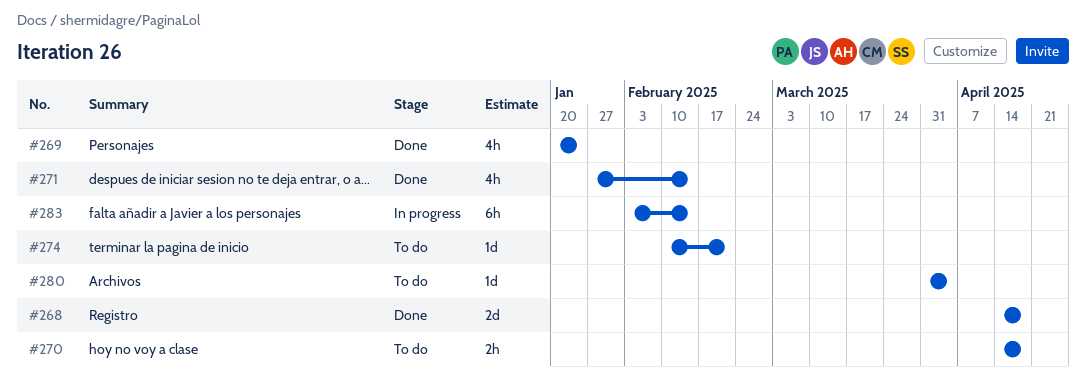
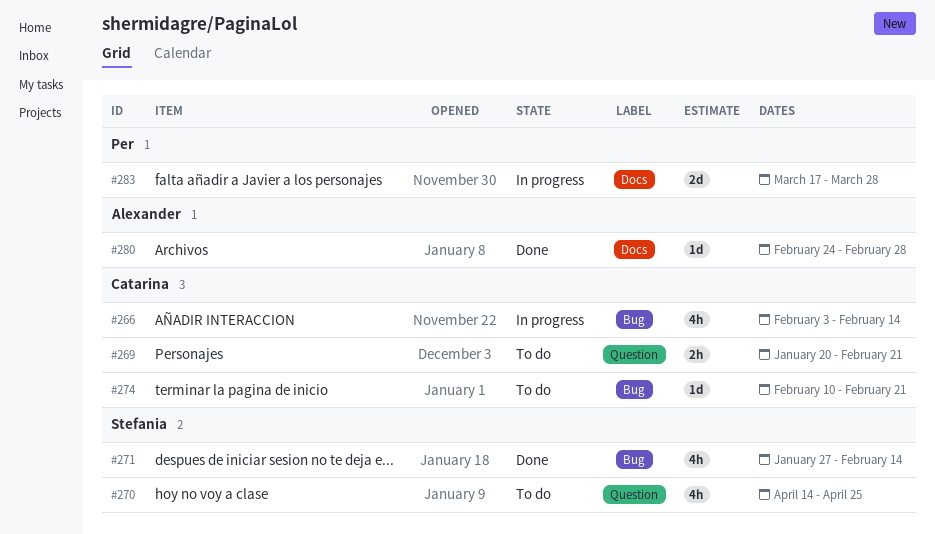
#266: none -> present
#268: present -> none
#269, status: Done -> To do
#269, estimate: 4h -> 2h
#269, due: Jan 24 -> Feb 21
#270, estimate: 2h -> 4h
#270, due: Apr 18 -> Apr 25
#280, status: To do -> Done
#280, start: Mar 31 -> Feb 24
#280, due: Apr 4 -> Feb 28
#283, estimate: 6h -> 2d
#283, start: Feb 3 -> Mar 17
#283, due: Feb 14 -> Mar 28

